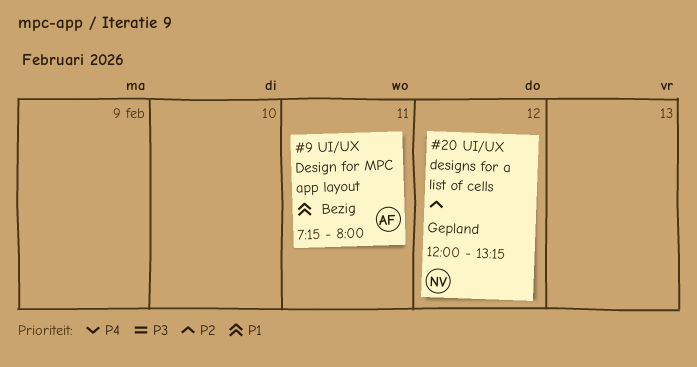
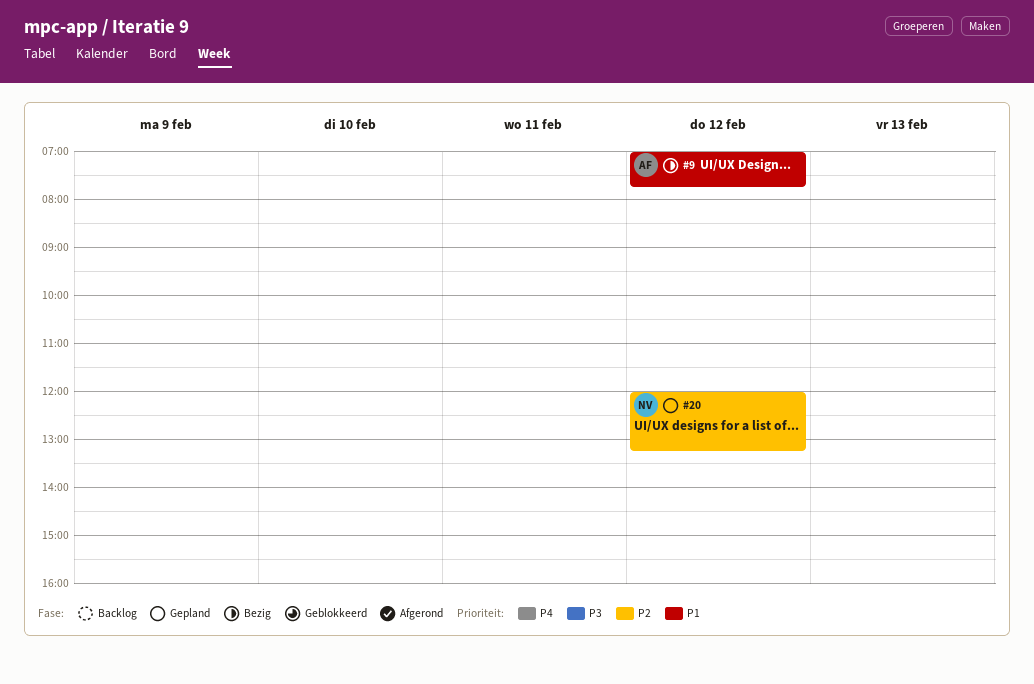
#9, day: Feb 11 -> Feb 12
#9, begins: 07:15 -> 07:00
#9, ends: 08:00 -> 07:45

